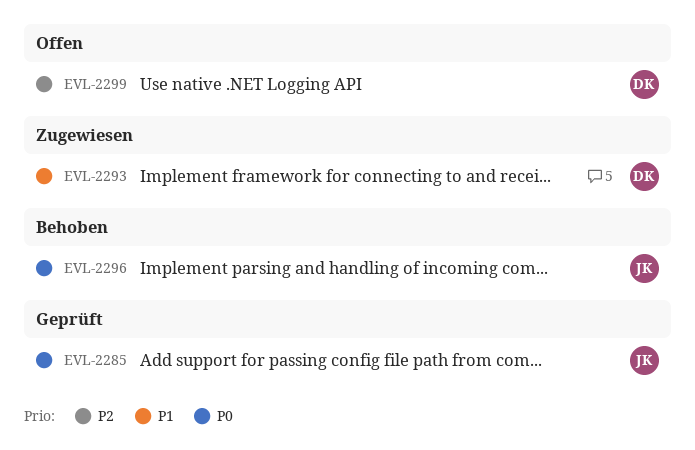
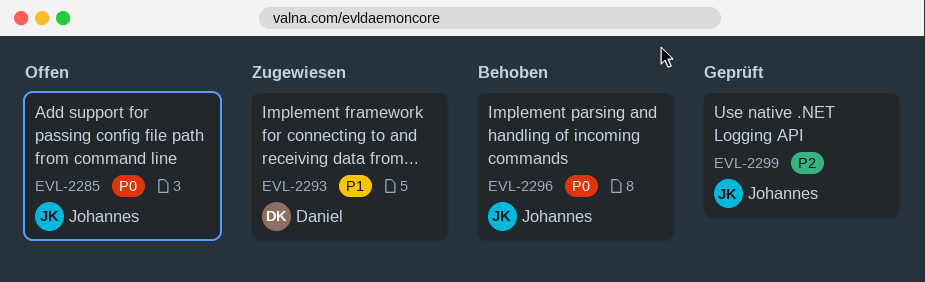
EVL-2285, status: Geprüft -> Offen
EVL-2299, status: Offen -> Geprüft
EVL-2299, owner: Daniel -> Johannes

